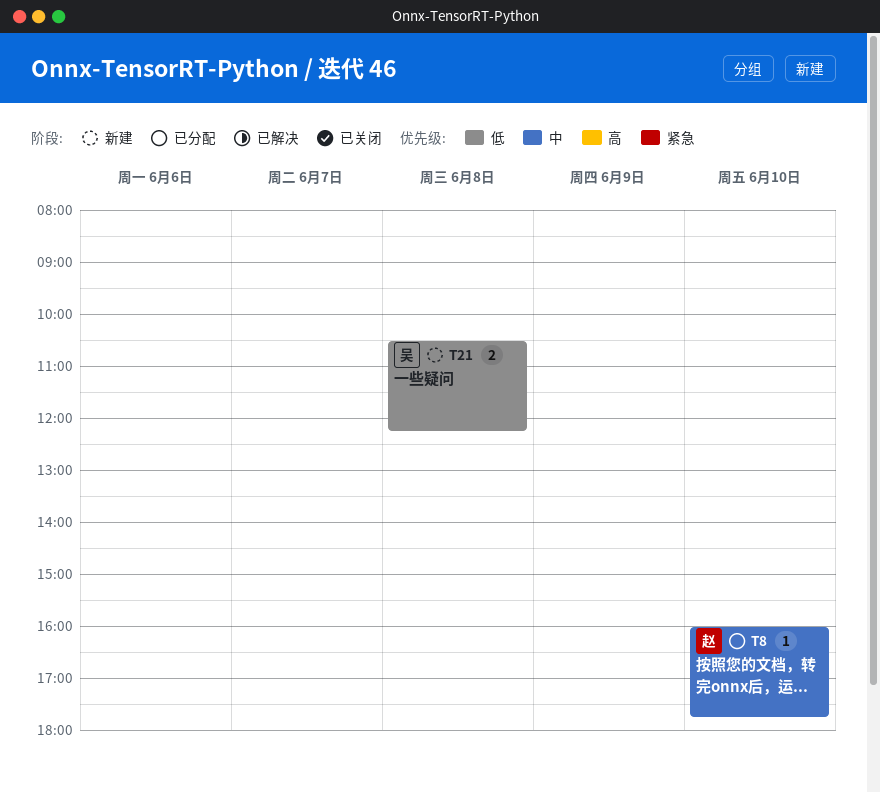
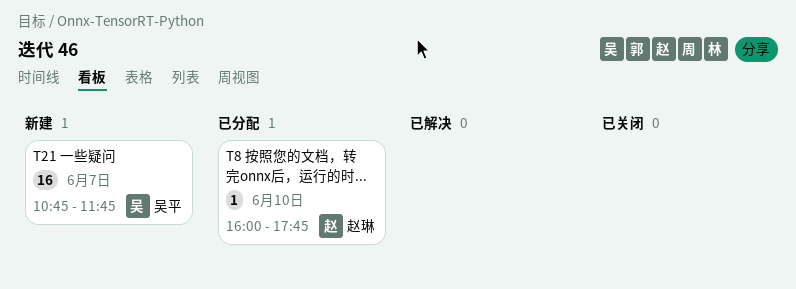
T21, estimate: 2 -> 16
T21, day: Jun 8 -> Jun 7
T21, begins: 10:30 -> 10:45
T21, ends: 12:15 -> 11:45

